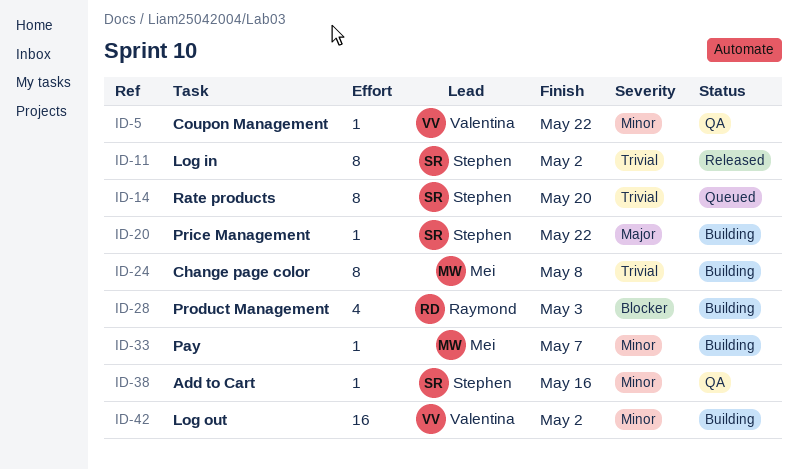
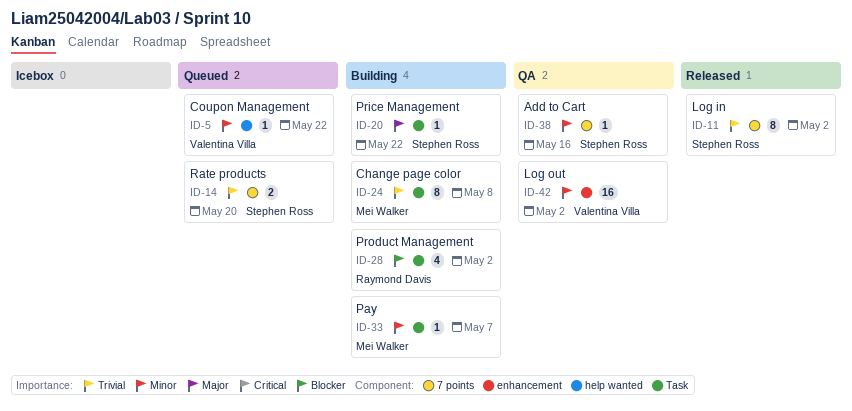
ID-5, status: QA -> Queued
ID-14, estimate: 8 -> 2
ID-28, due: May 3 -> May 2
ID-42, status: Building -> QA

